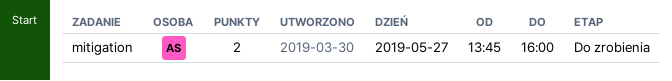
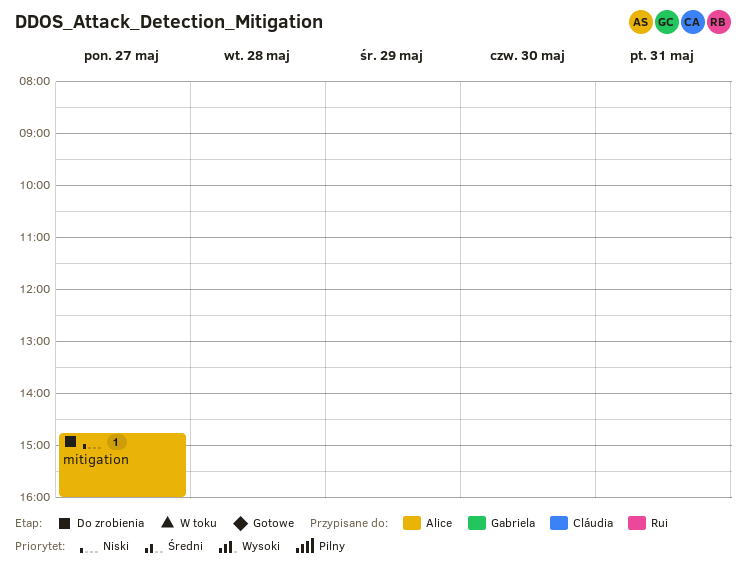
mitigation, estimate: 2 -> 1
mitigation, begins: 13:45 -> 14:45

